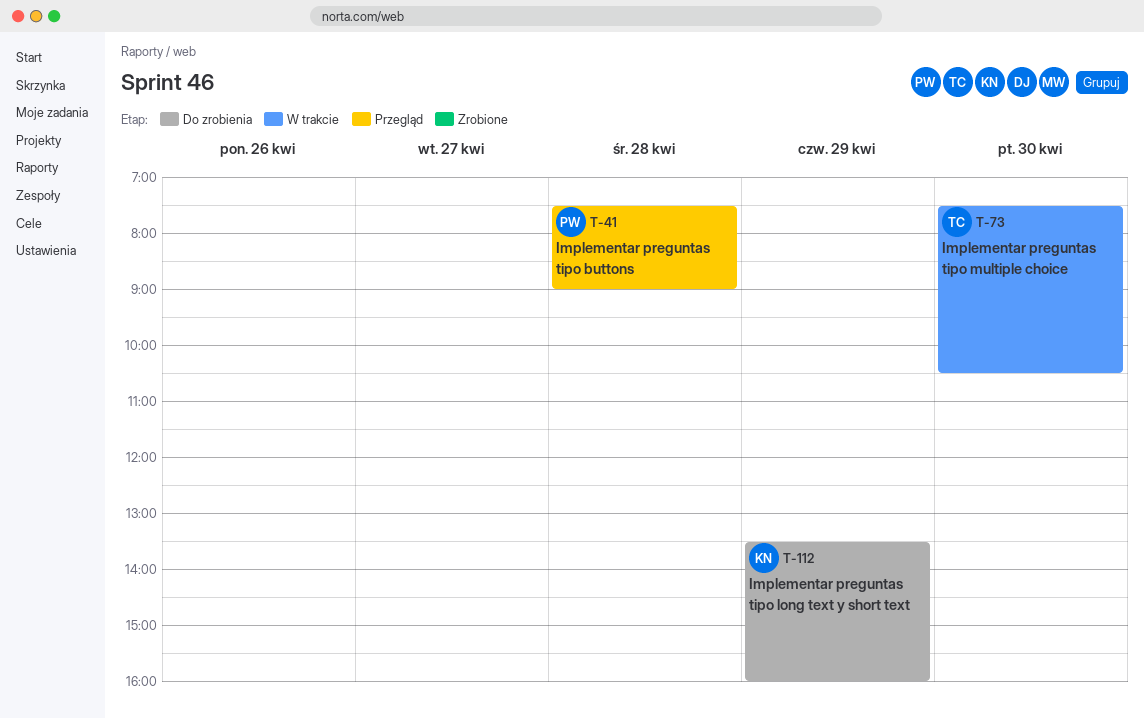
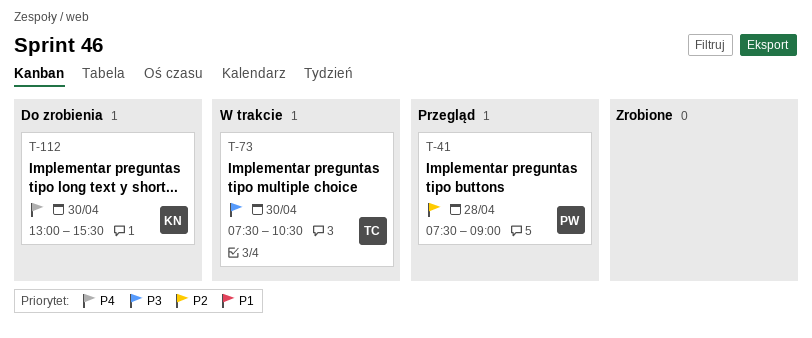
T-112, day: Apr 29 -> Apr 30
T-112, begins: 13:30 -> 13:00
T-112, ends: 16:00 -> 15:30

